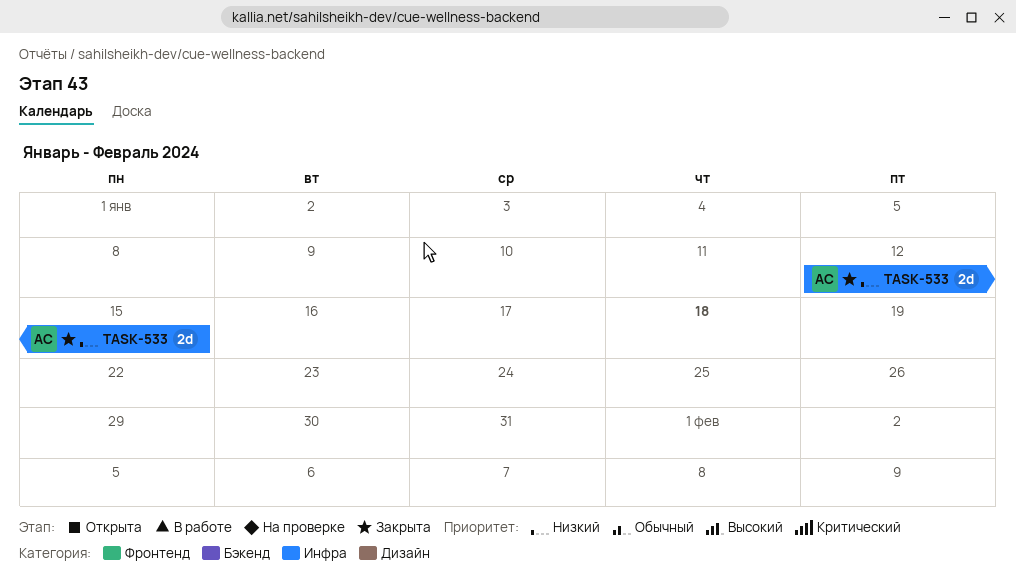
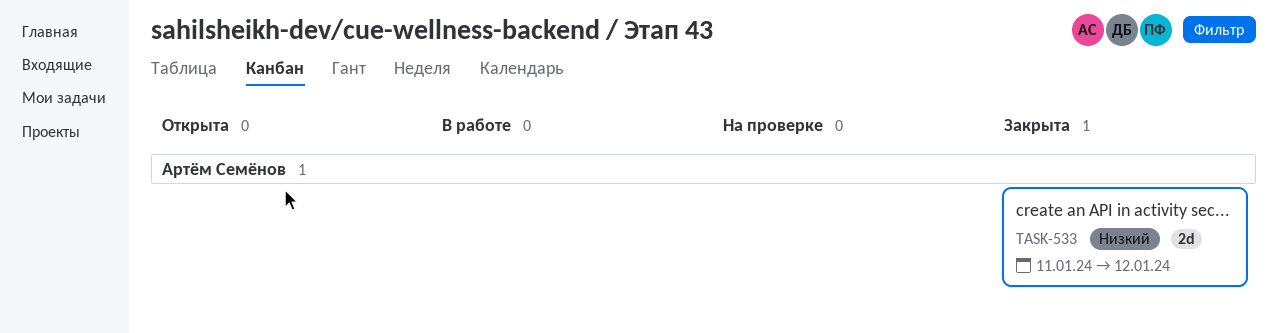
TASK-533, start: Jan 12 -> Jan 11
TASK-533, due: Jan 15 -> Jan 12

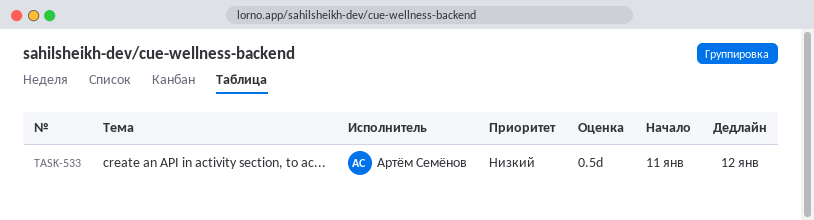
TASK-533, estimate: 2d -> 0.5d

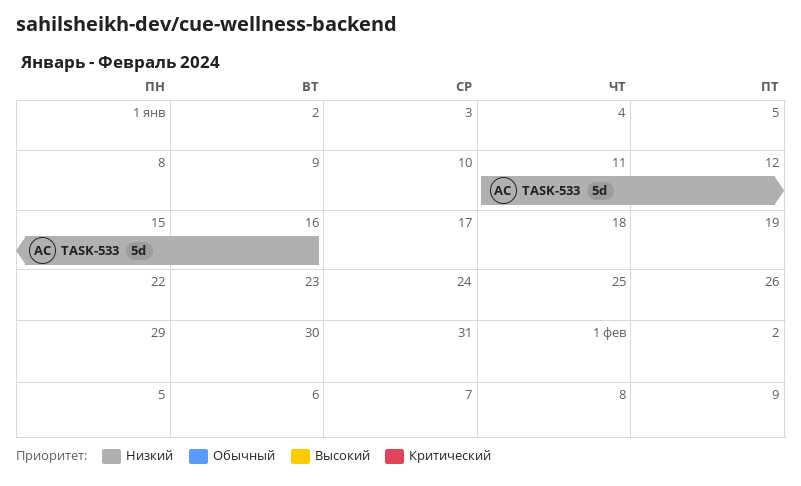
TASK-533, estimate: 0.5d -> 5d
TASK-533, due: Jan 12 -> Jan 16

